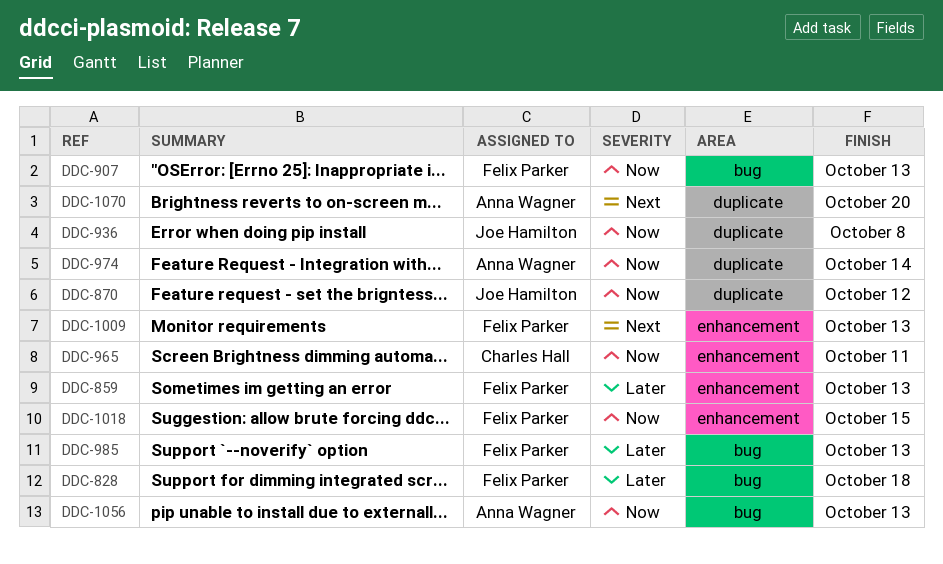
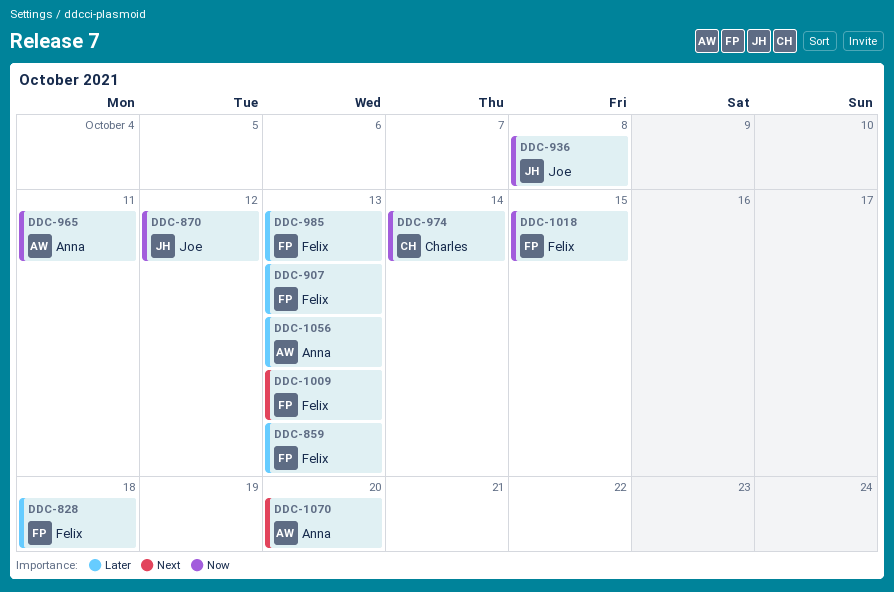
DDC-907, priority: Now -> Later
DDC-965, owner: Charles Hall -> Anna Wagner
DDC-974, owner: Anna Wagner -> Charles Hall
DDC-1056, priority: Now -> Later

